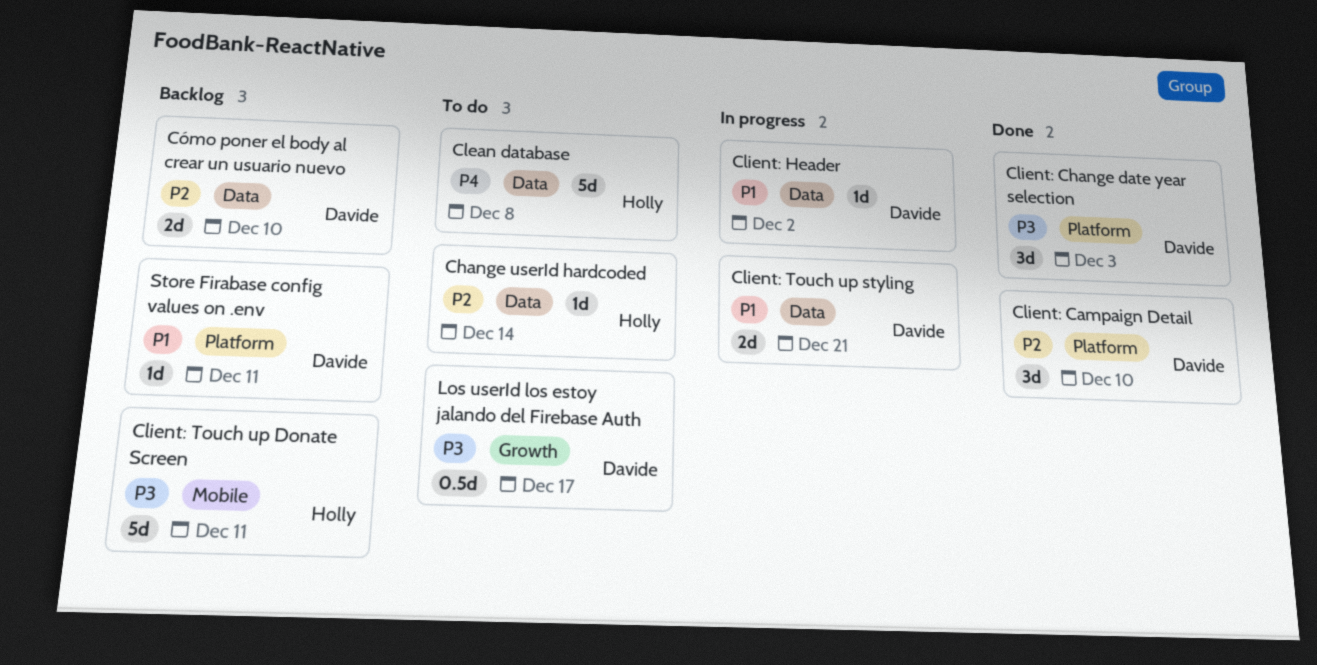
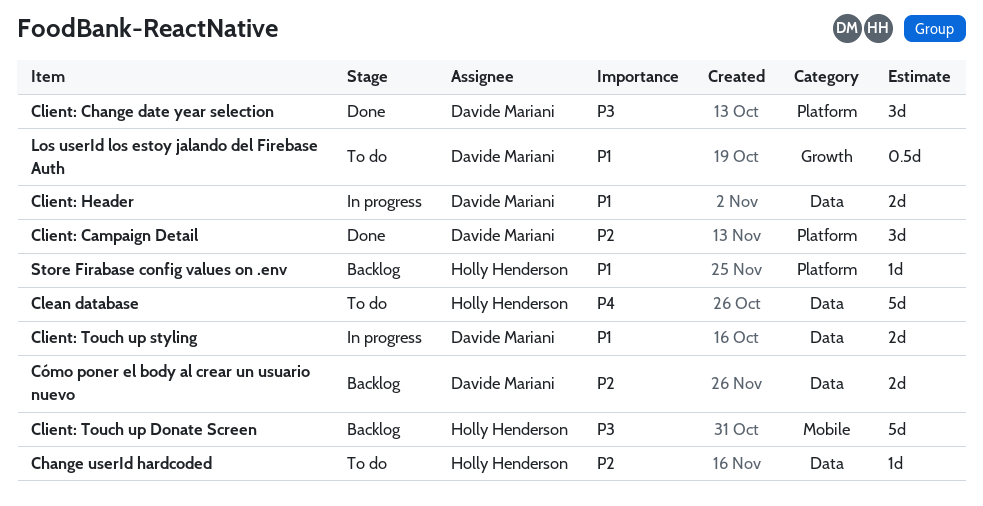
Client: Header, estimate: 1d -> 2d
Los userId los estoy jalando del Firebase Auth, priority: P3 -> P1
Store Firabase config values on .env, owner: Davide Mariani -> Holly Henderson

